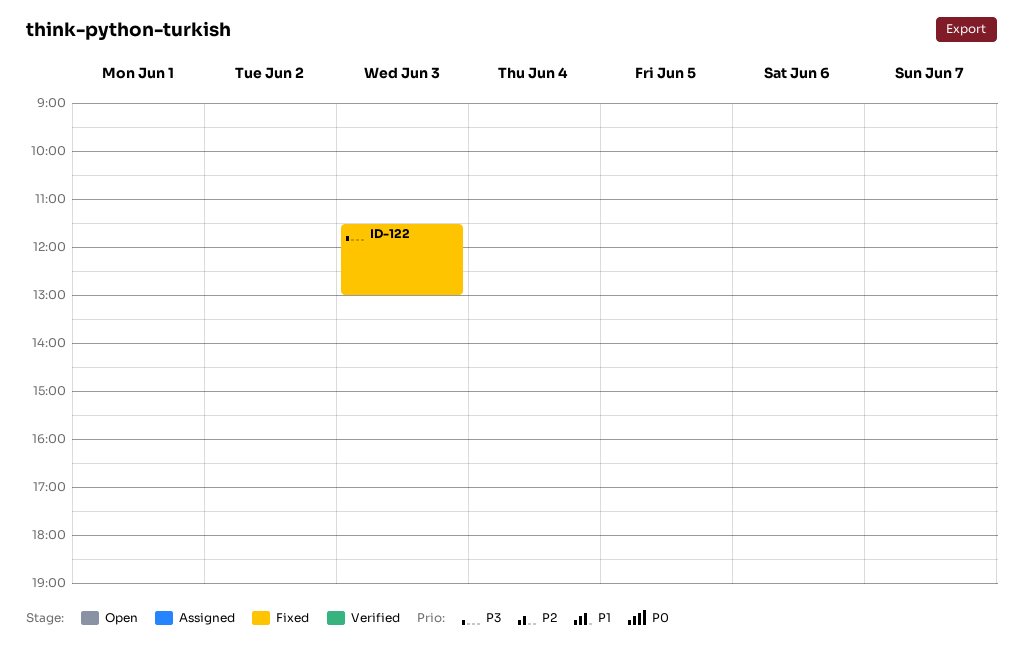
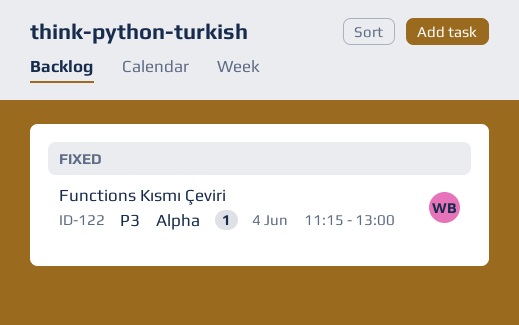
ID-122, day: Jun 3 -> Jun 4
ID-122, begins: 11:30 -> 11:15

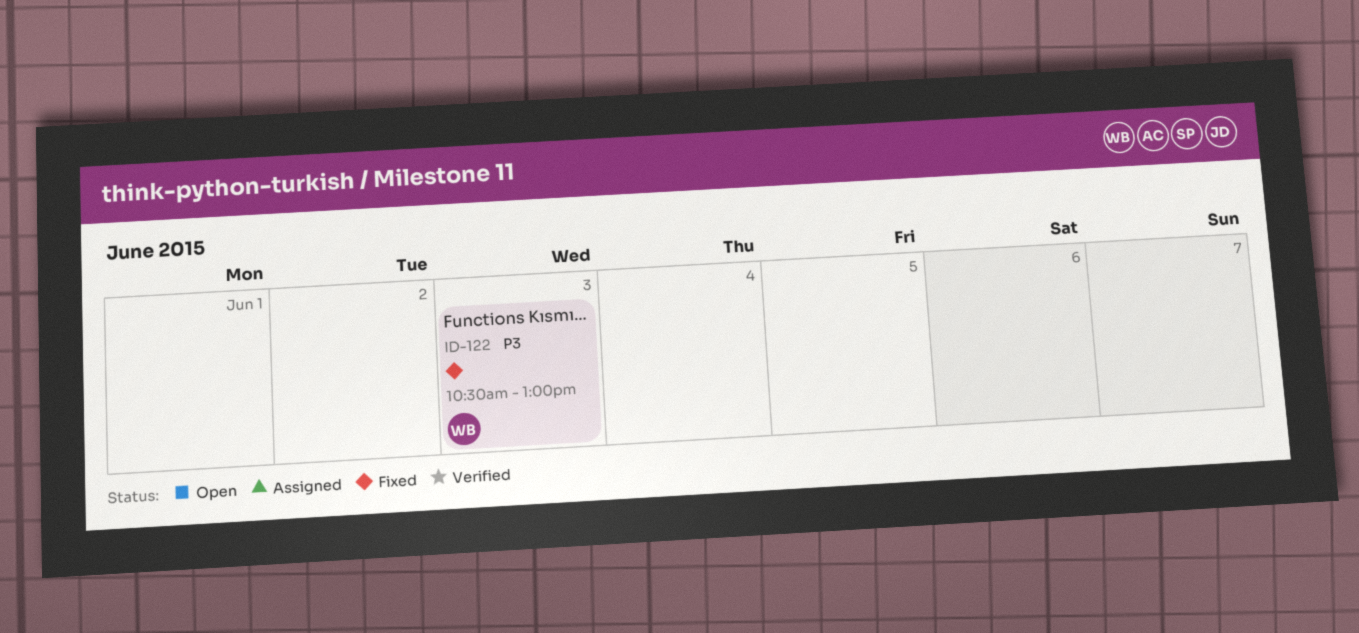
ID-122, day: Jun 4 -> Jun 3
ID-122, begins: 11:15 -> 10:30

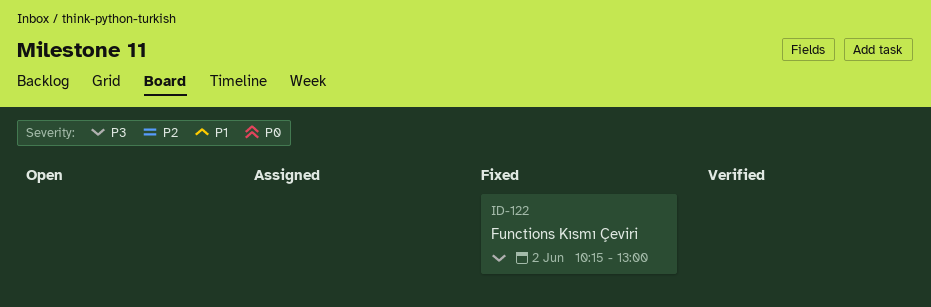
ID-122, day: Jun 3 -> Jun 2
ID-122, begins: 10:30 -> 10:15

